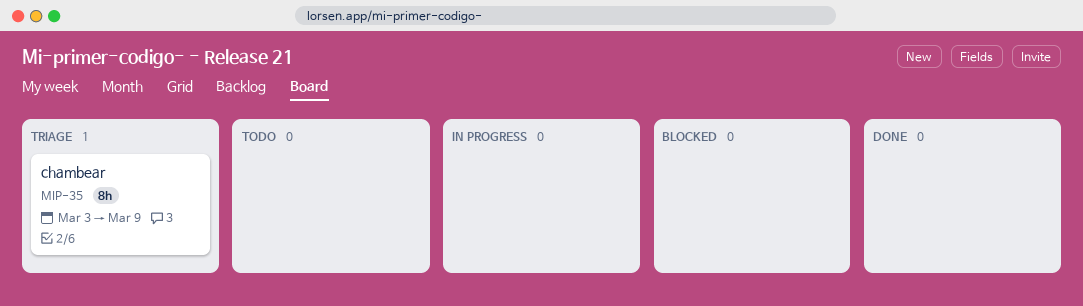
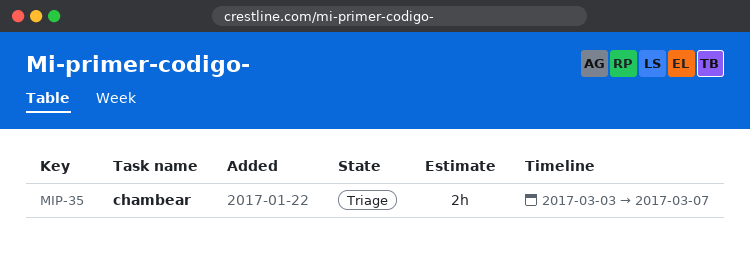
MIP-35, estimate: 8h -> 2h
MIP-35, due: Mar 9 -> Mar 7

